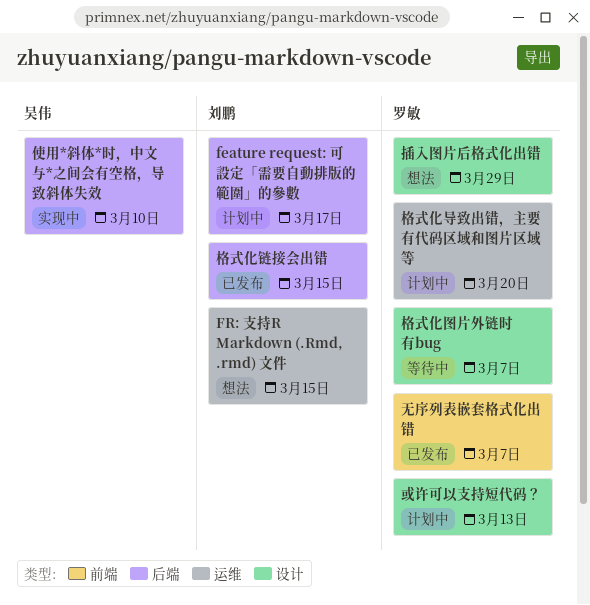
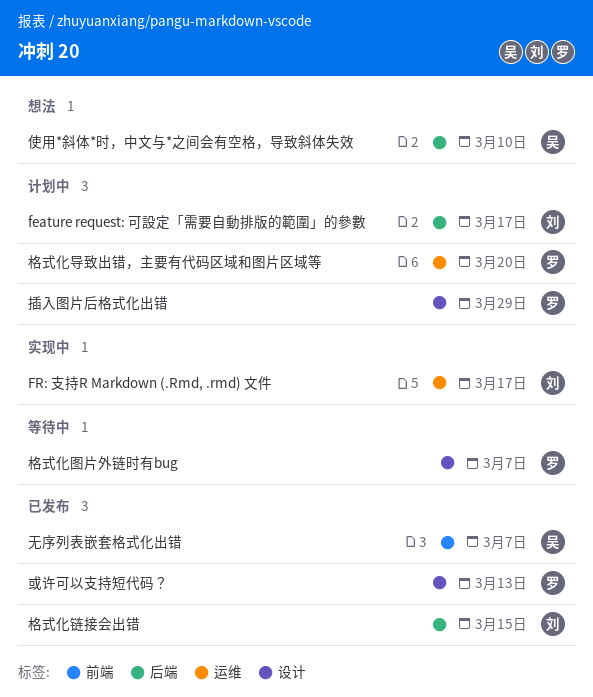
FR: 支持R Markdown (.Rmd, .rmd) 文件, status: 想法 -> 实现中
FR: 支持R Markdown (.Rmd, .rmd) 文件, due: Mar 15 -> Mar 17
使用*斜体*时，中文与*之间会有空格，导致斜体失效, status: 实现中 -> 想法
或许可以支持短代码？, status: 计划中 -> 已发布
插入图片后格式化出错, status: 想法 -> 计划中
无序列表嵌套格式化出错, owner: 罗敏 -> 吴伟

